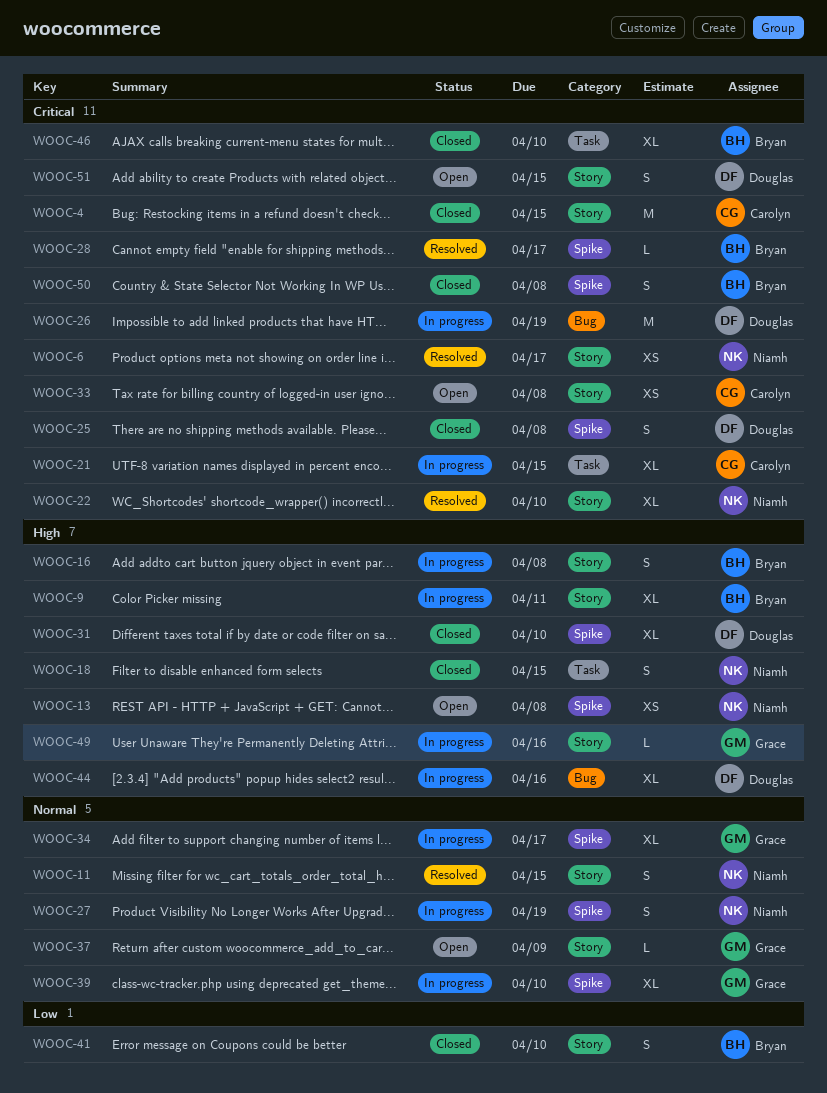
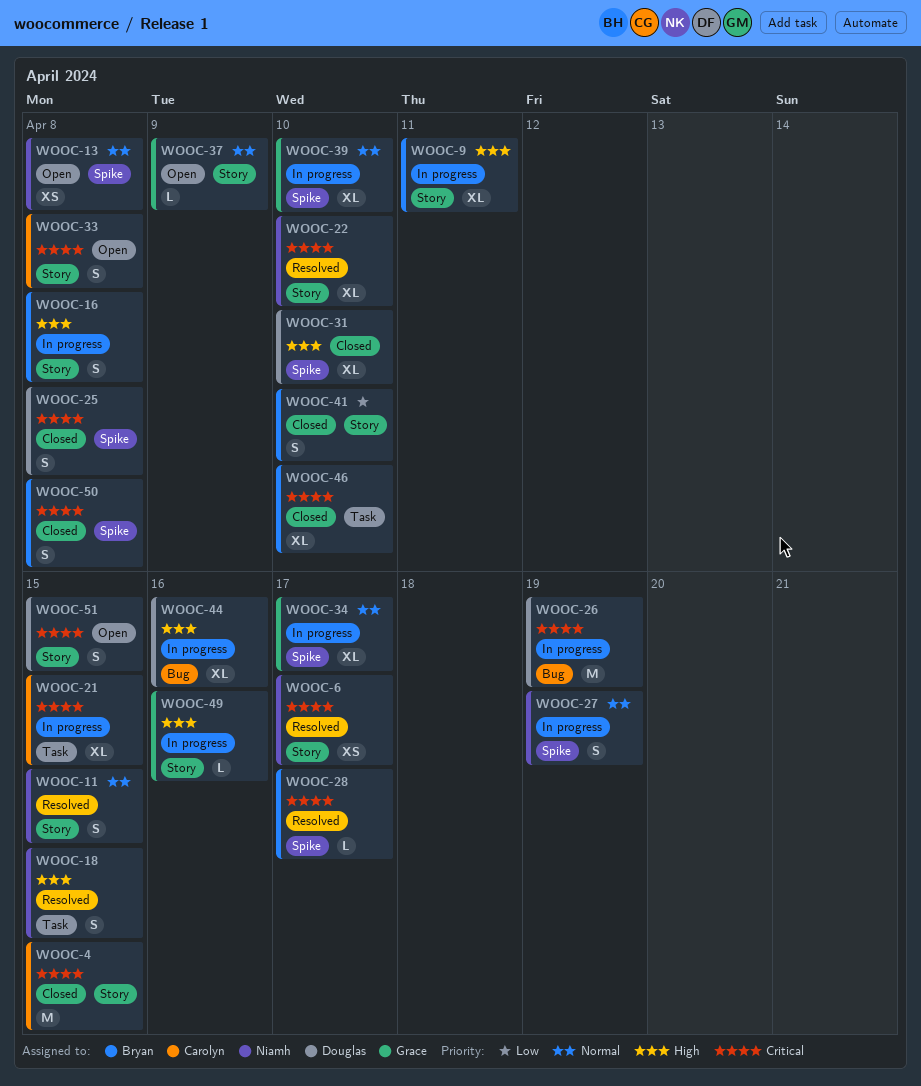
WOOC-13, priority: High -> Normal
WOOC-18, status: Closed -> Resolved
WOOC-33, estimate: XS -> S

